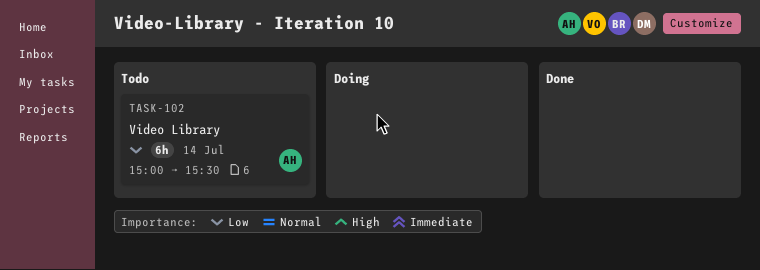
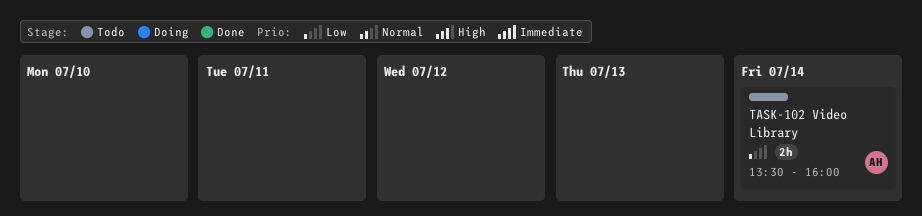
TASK-102, estimate: 6h -> 2h
TASK-102, begins: 15:00 -> 13:30
TASK-102, ends: 15:30 -> 16:00

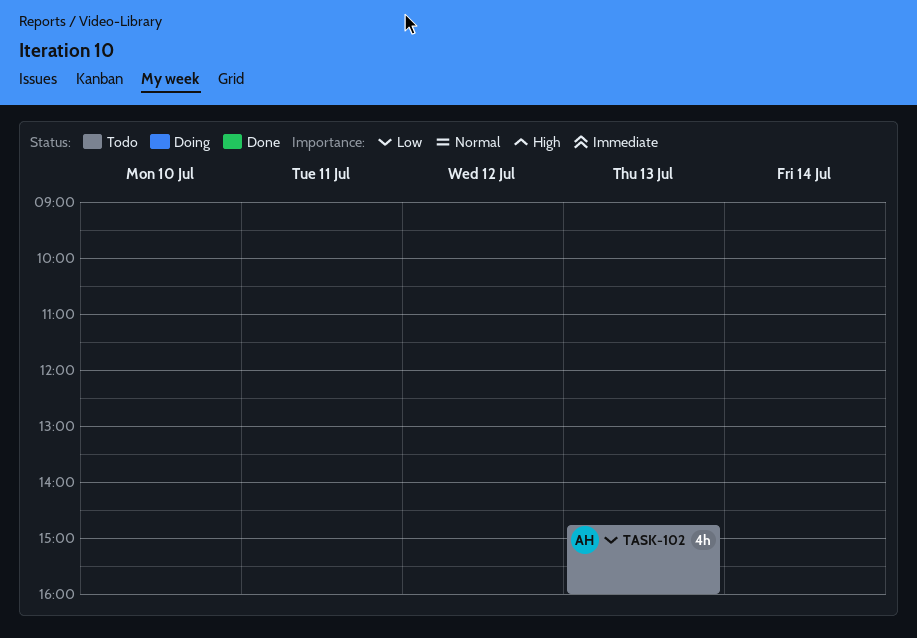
TASK-102, estimate: 2h -> 4h
TASK-102, day: Jul 14 -> Jul 13
TASK-102, begins: 13:30 -> 14:45

